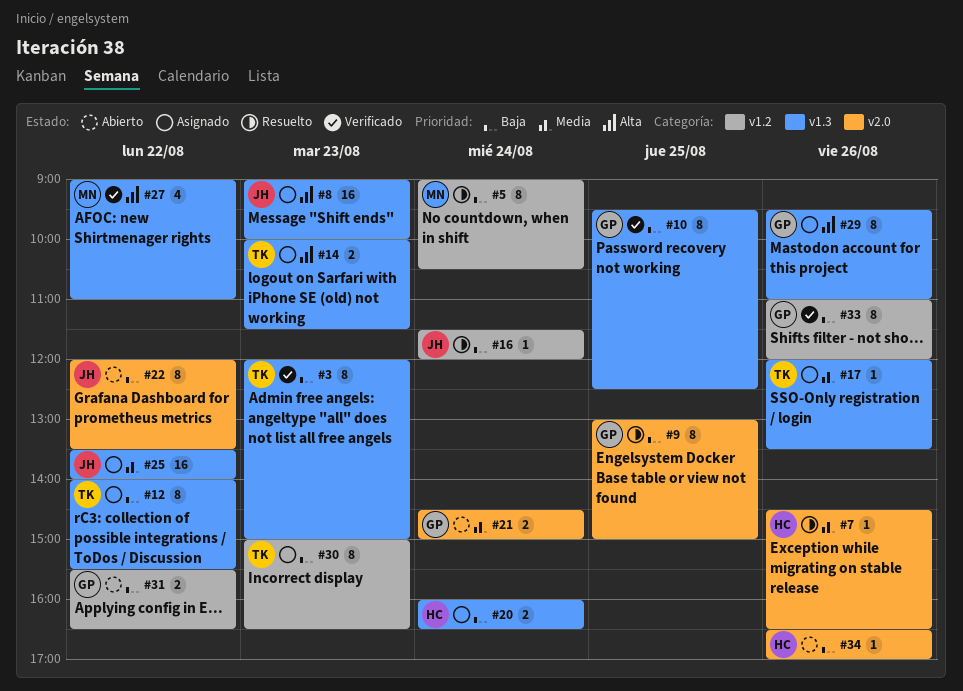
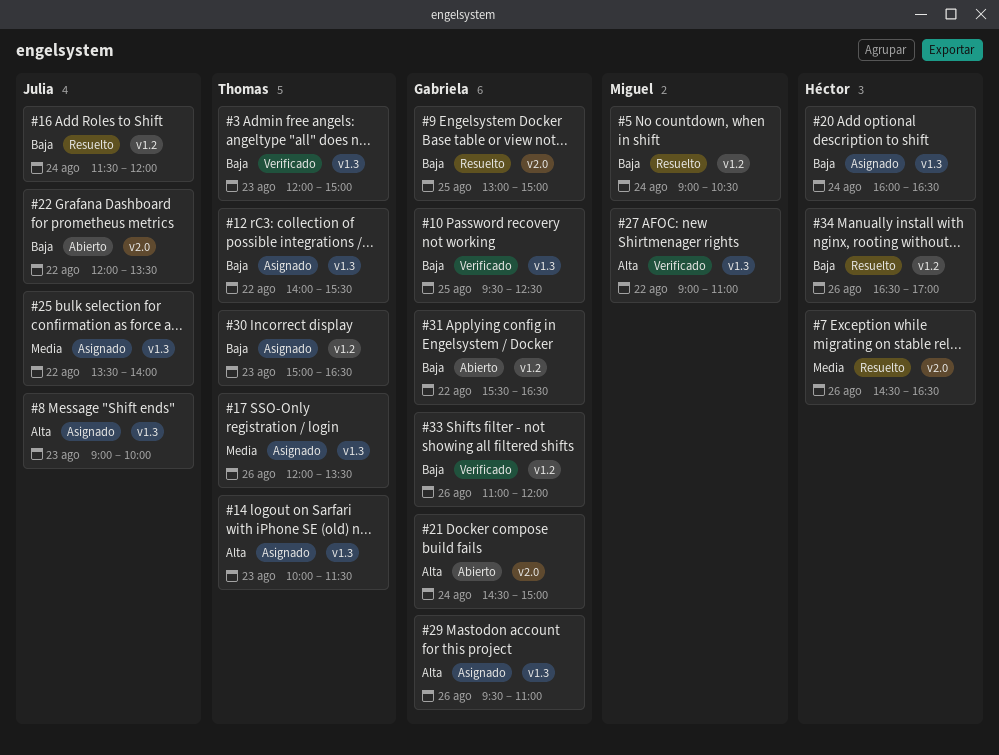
#21, priority: Media -> Alta
#34, status: Abierto -> Resuelto
#34, label: v2.0 -> v1.2

